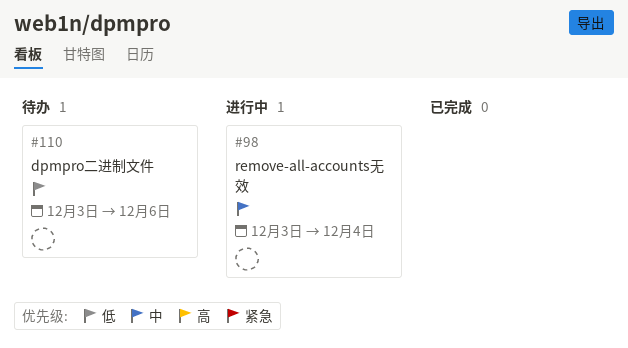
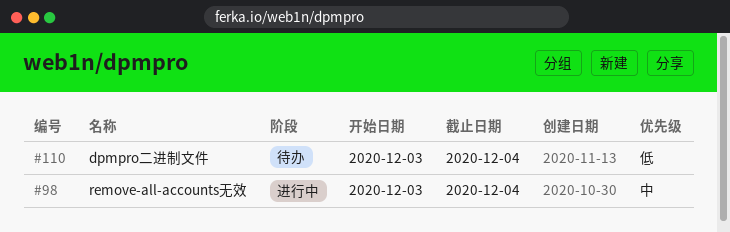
#110, due: Dec 6 -> Dec 4

